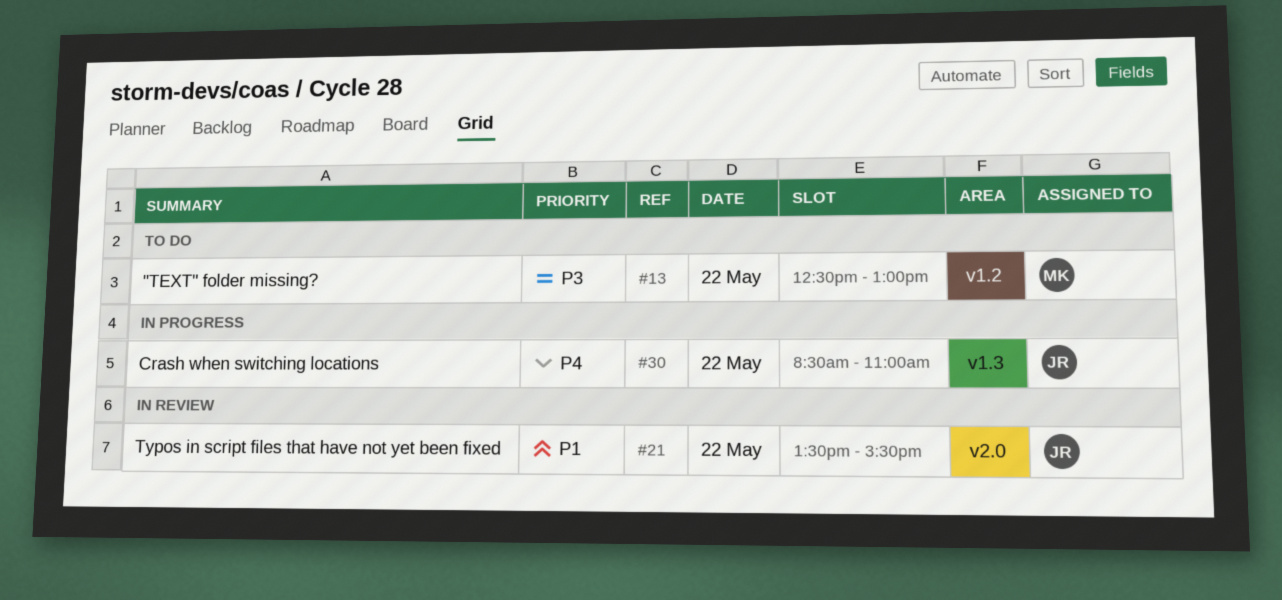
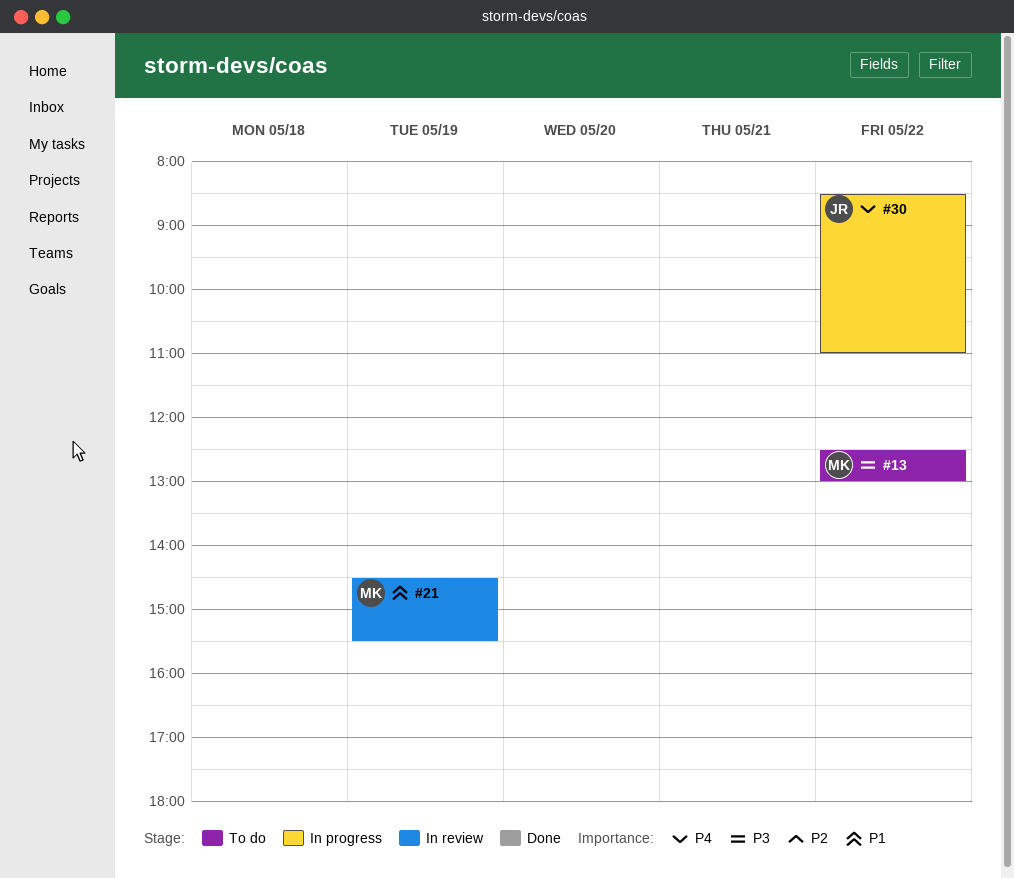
#21, owner: JR -> MK
#21, day: May 22 -> May 19
#21, begins: 13:30 -> 14:30

